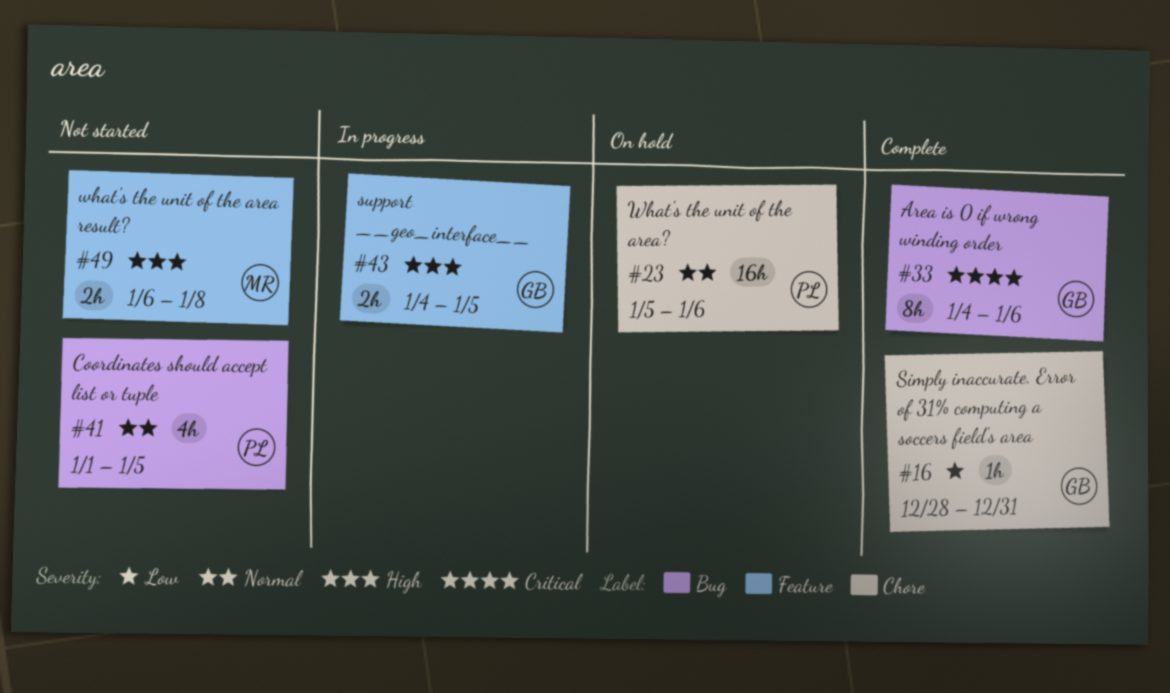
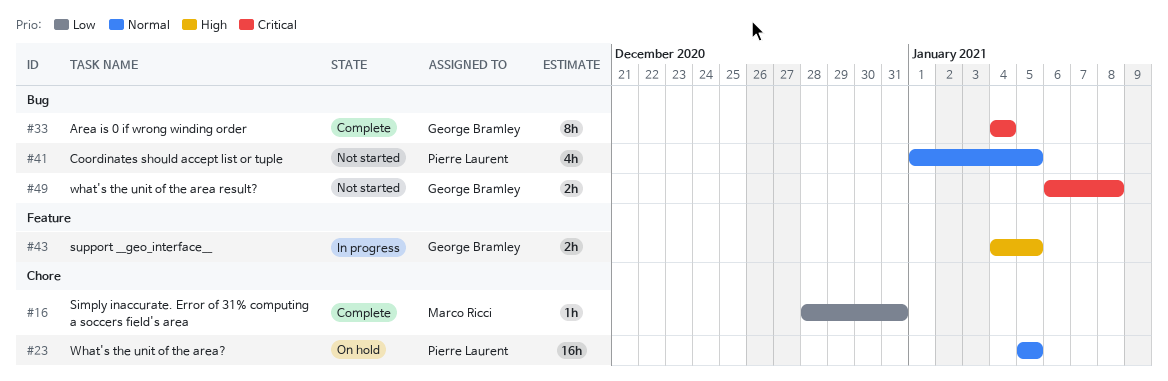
#16, owner: George Bramley -> Marco Ricci
#23, due: Jan 6 -> Jan 5
#33, due: Jan 6 -> Jan 4
#49, owner: Marco Ricci -> George Bramley
#49, priority: High -> Critical
#49, label: Feature -> Bug

